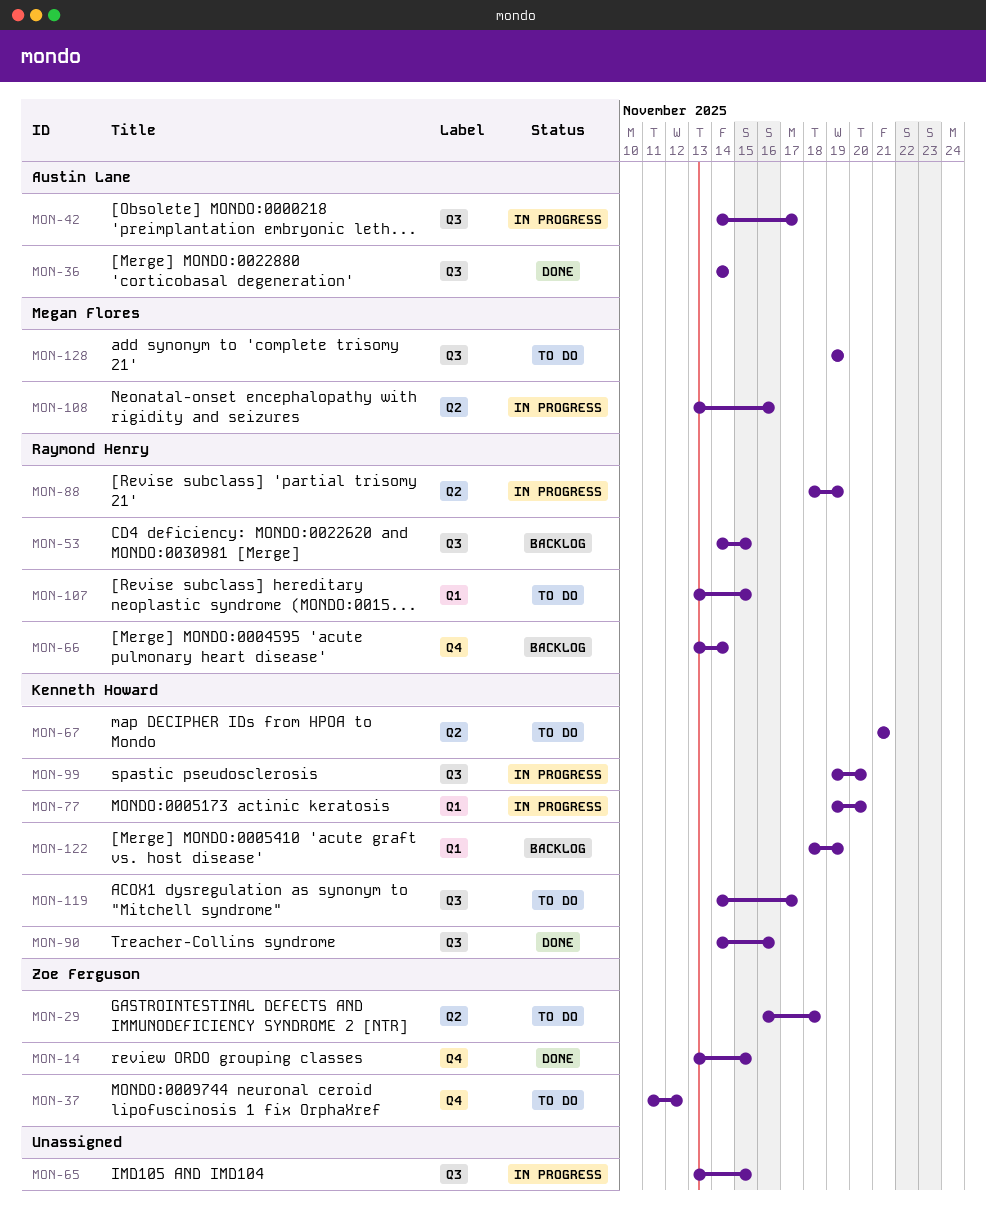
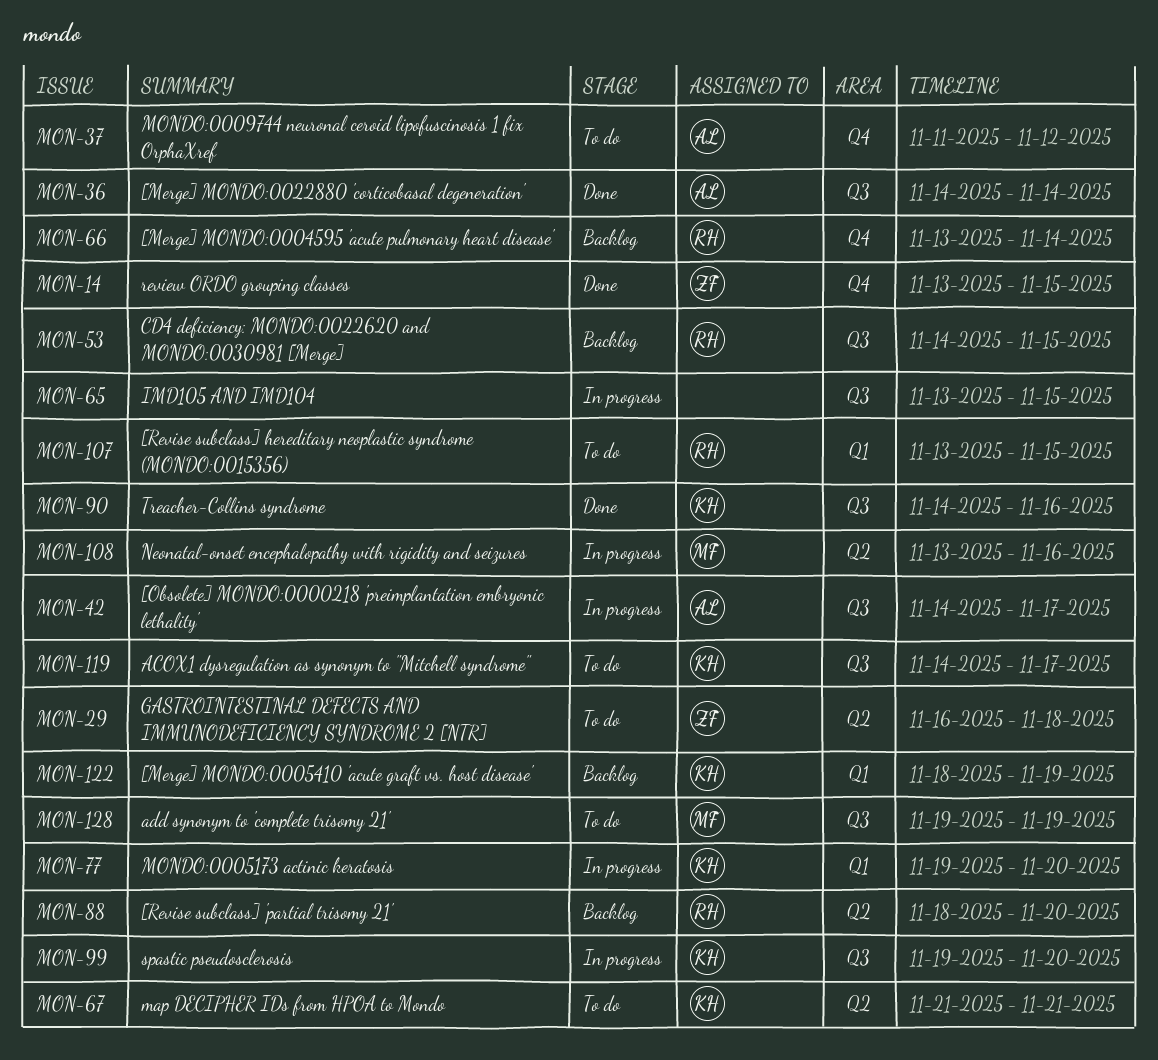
MON-37, owner: Zoe Ferguson -> Austin Lane
MON-88, status: In progress -> Backlog
MON-88, due: Nov 19 -> Nov 20

